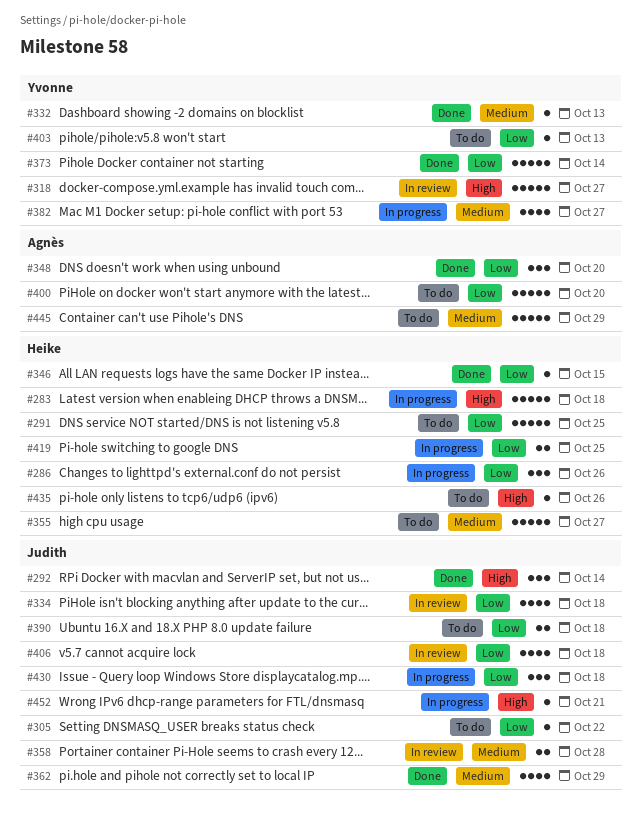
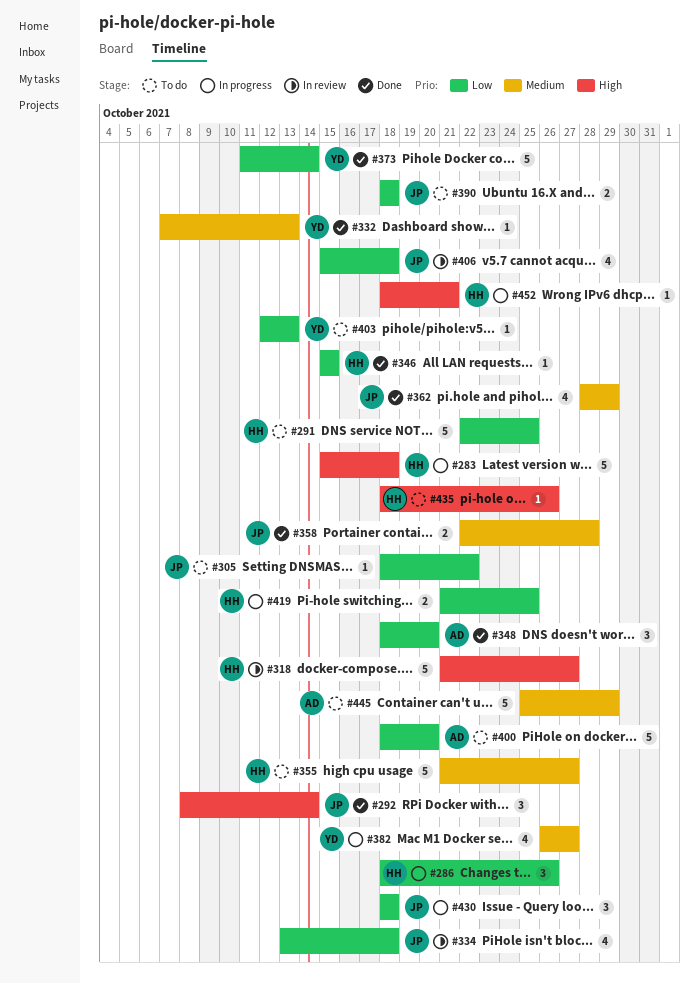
#318, owner: Yvonne -> Heike
#358, status: In review -> Done
#452, owner: Judith -> Heike

